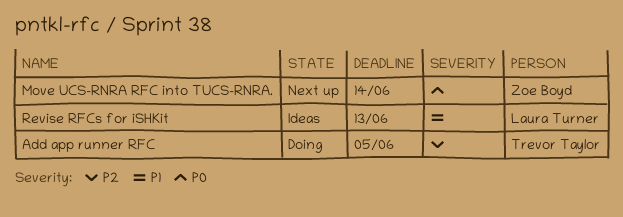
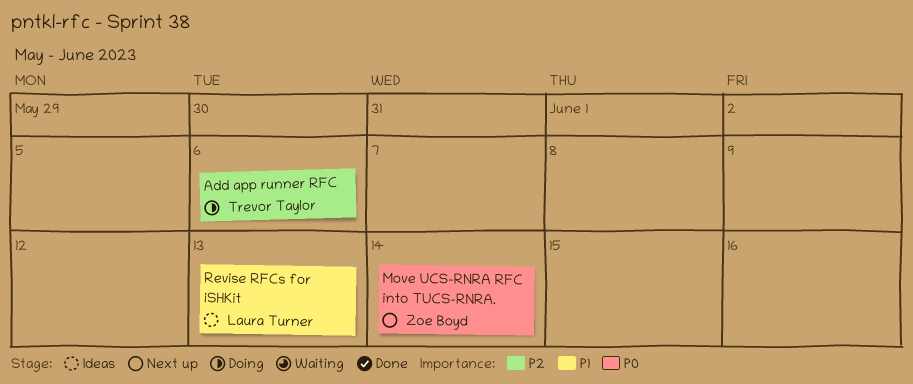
Add app runner RFC, due: Jun 5 -> Jun 6

